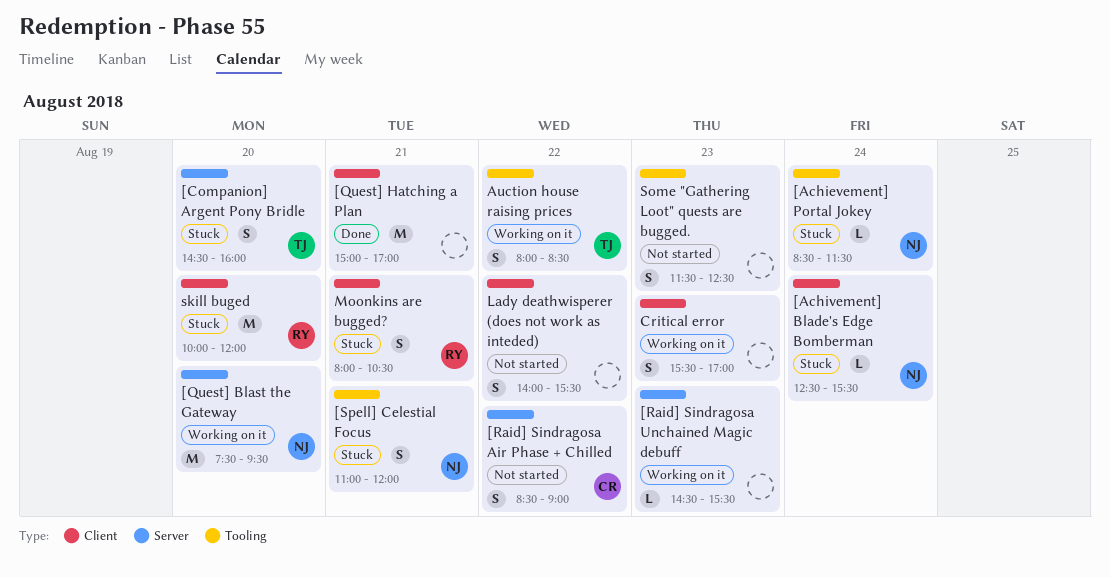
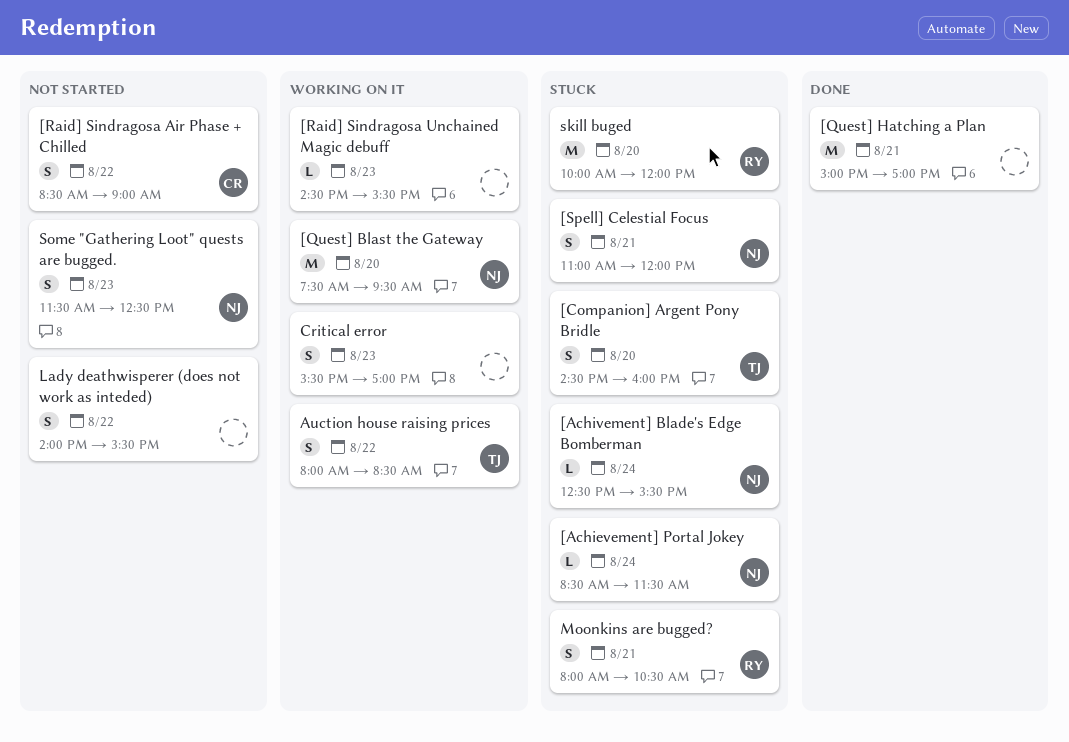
Some "Gathering Loot" quests are bugged., owner: none -> NJ

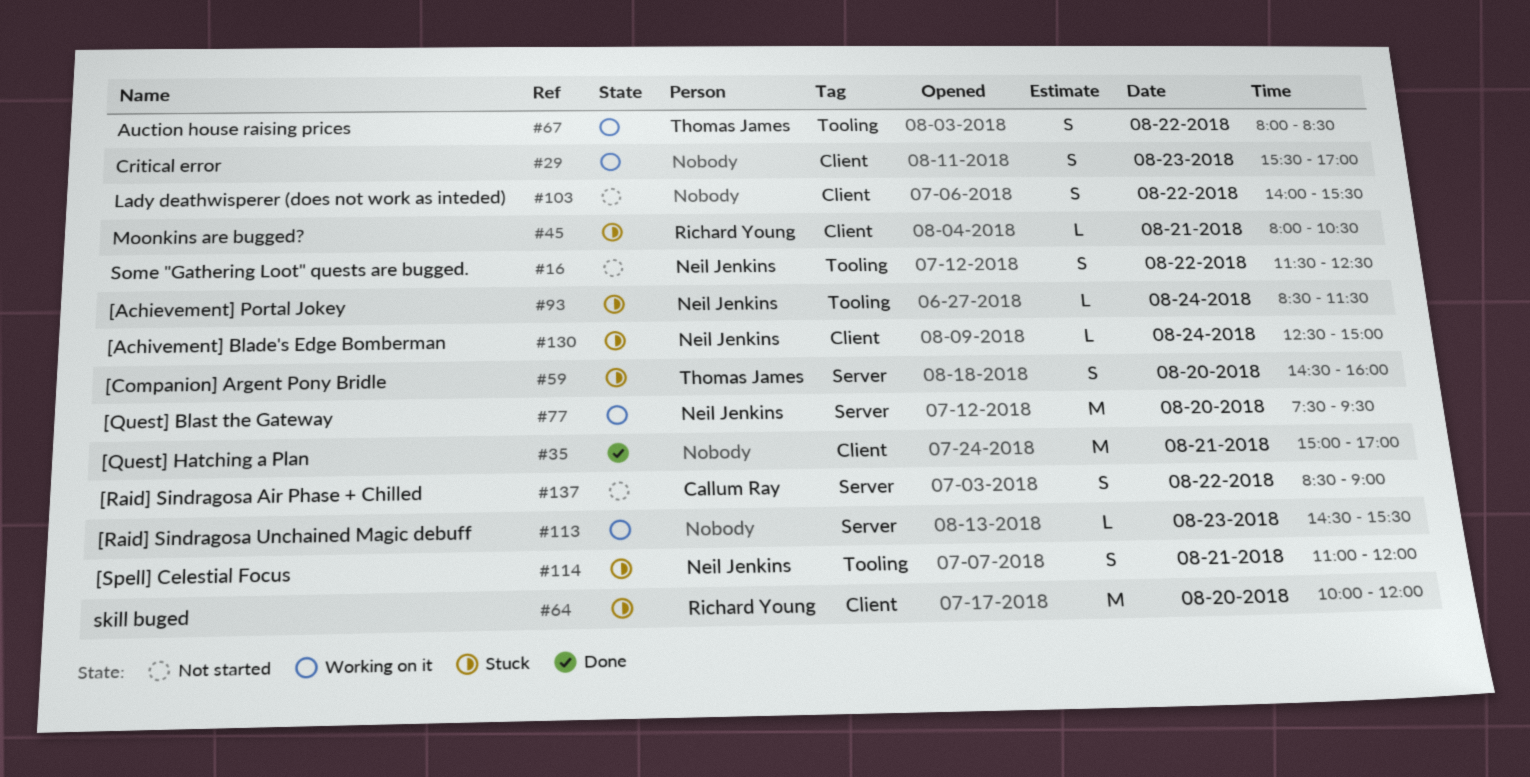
[Achivement] Blade's Edge Bomberman, ends: 15:30 -> 15:00
Moonkins are bugged?, estimate: S -> L
Some "Gathering Loot" quests are bugged., day: Aug 23 -> Aug 22

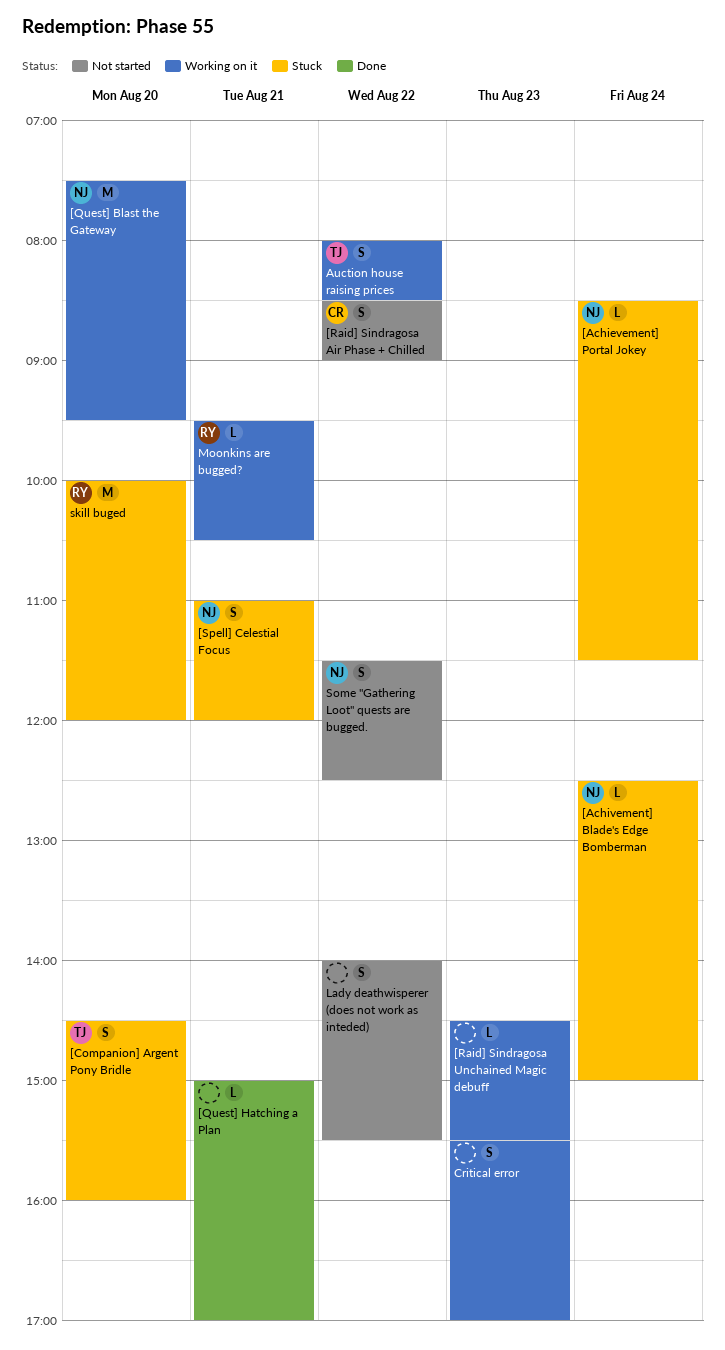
[Quest] Hatching a Plan, estimate: M -> L
Moonkins are bugged?, status: Stuck -> Working on it
Moonkins are bugged?, begins: 08:00 -> 09:30

